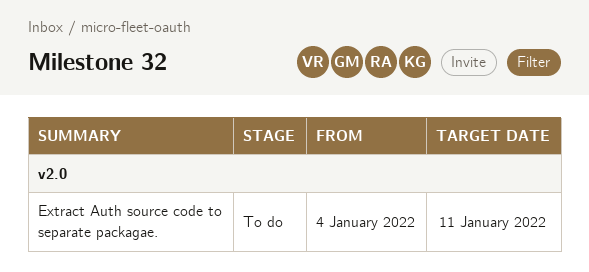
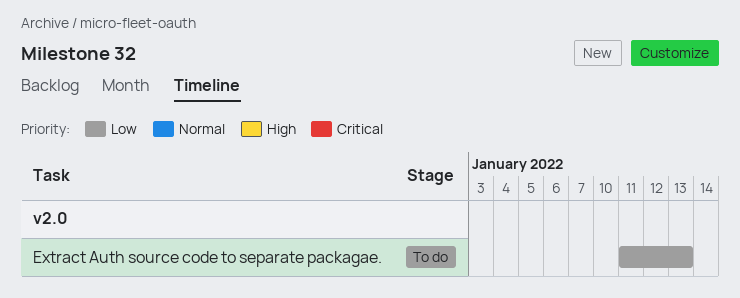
Extract Auth source code to separate packagae., start: Jan 4 -> Jan 11
Extract Auth source code to separate packagae., due: Jan 11 -> Jan 13

